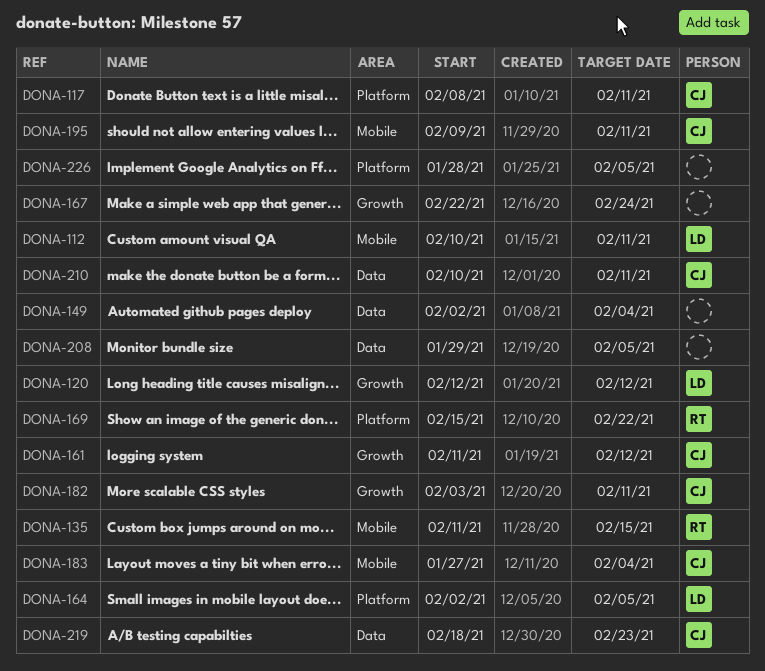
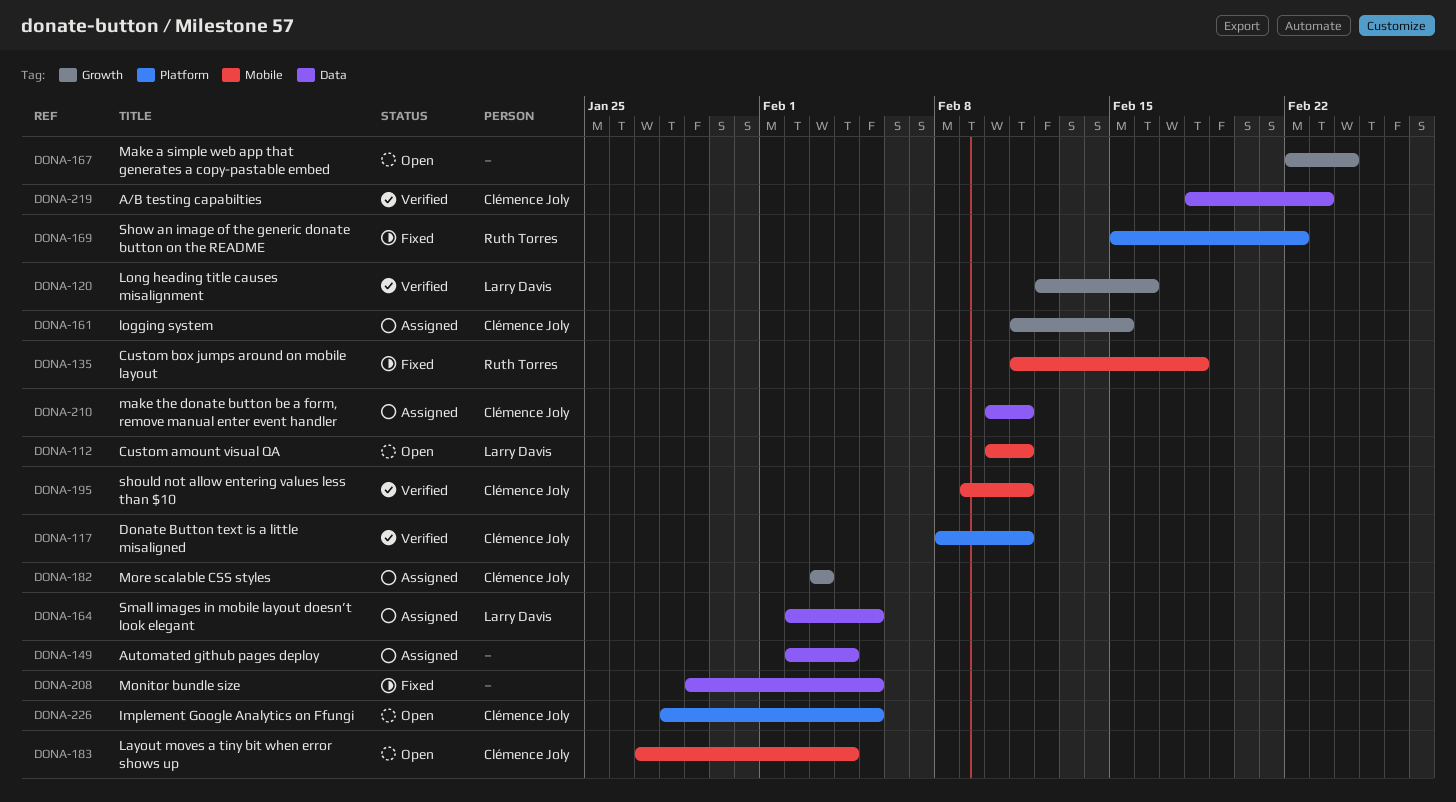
DONA-120, due: Feb 12 -> Feb 16
DONA-135, due: Feb 15 -> Feb 18
DONA-161, due: Feb 12 -> Feb 15
DONA-164, label: Platform -> Data
DONA-182, due: Feb 11 -> Feb 3
DONA-226, owner: none -> Clémence Joly

